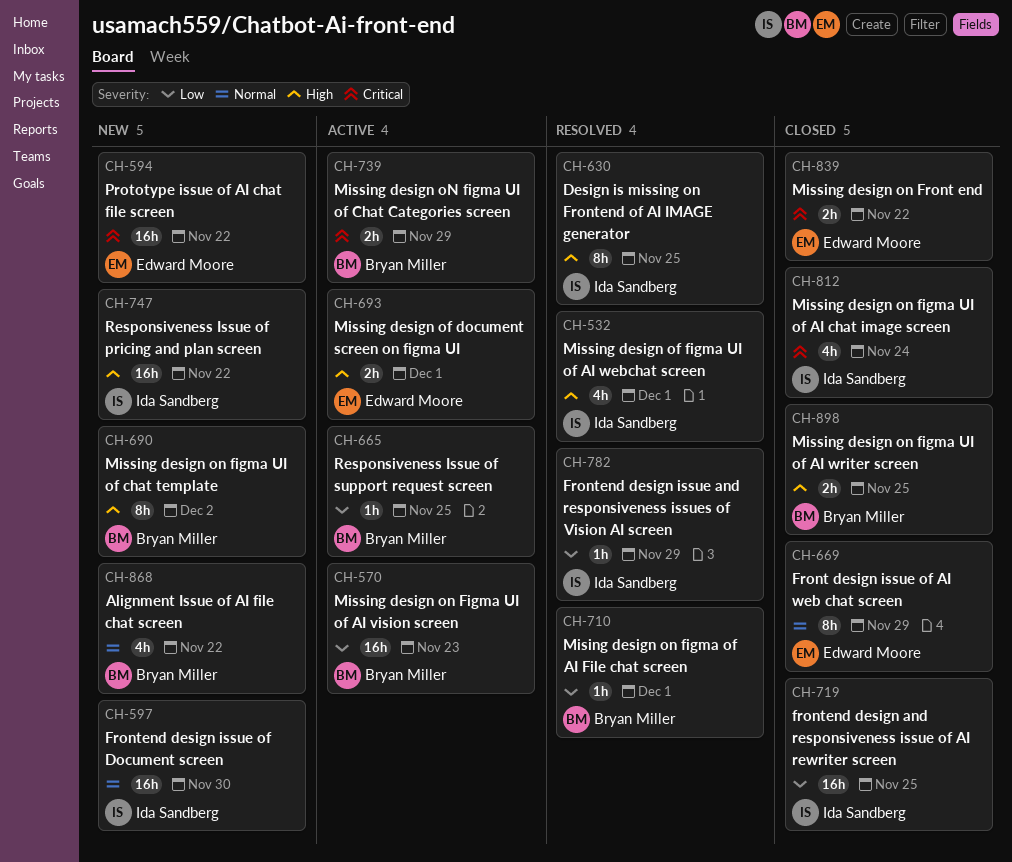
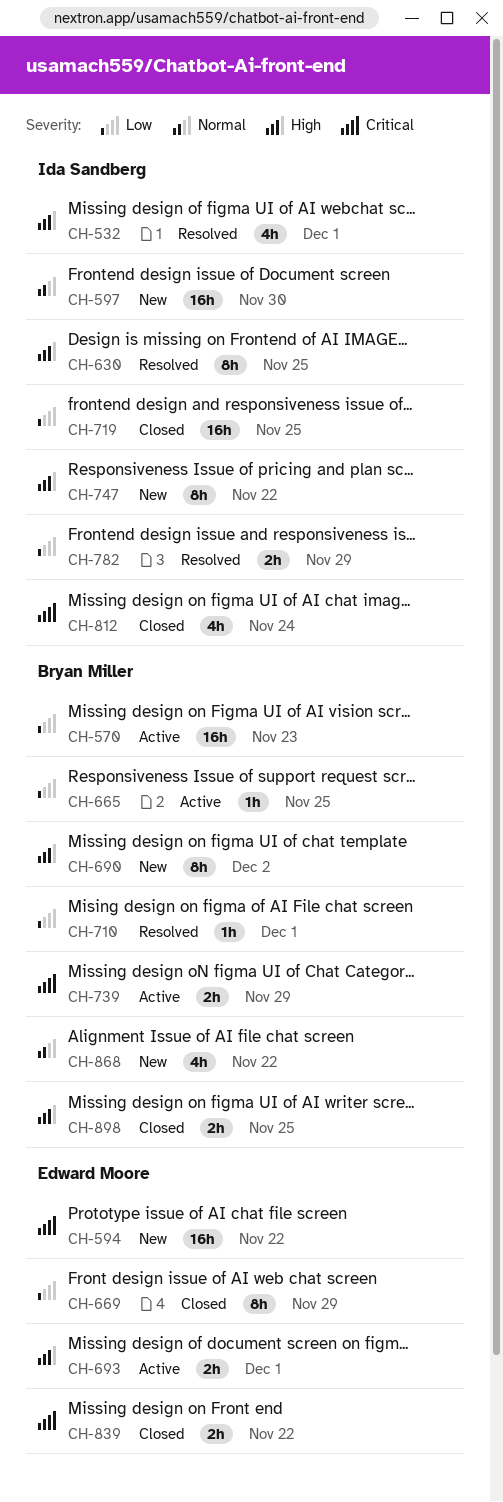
CH-669, priority: Normal -> Low
CH-747, estimate: 16h -> 8h
CH-782, estimate: 1h -> 2h

